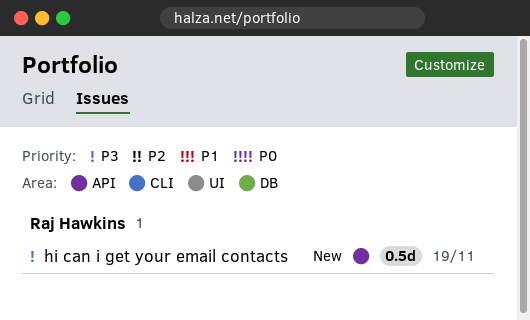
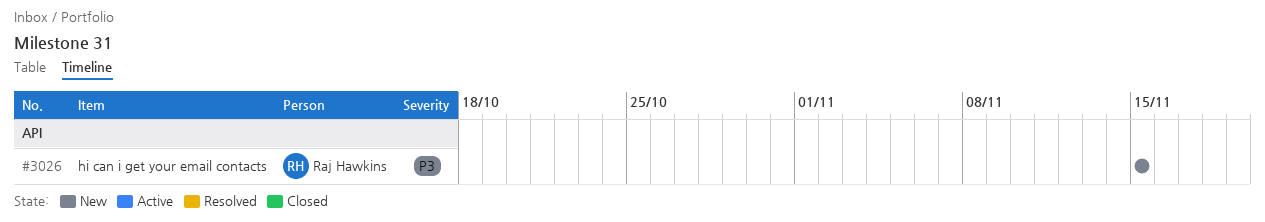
hi can i get your email contacts, due: Nov 19 -> Nov 15

